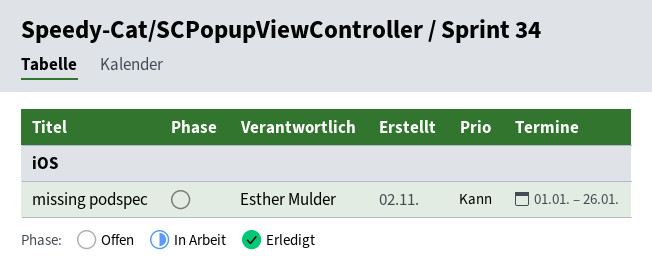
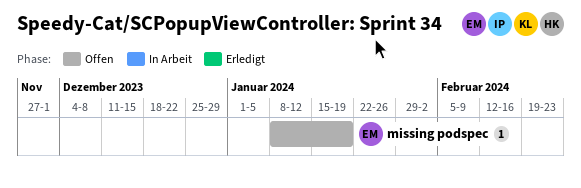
missing podspec, start: Jan 1 -> Jan 8
missing podspec, due: Jan 26 -> Jan 19

